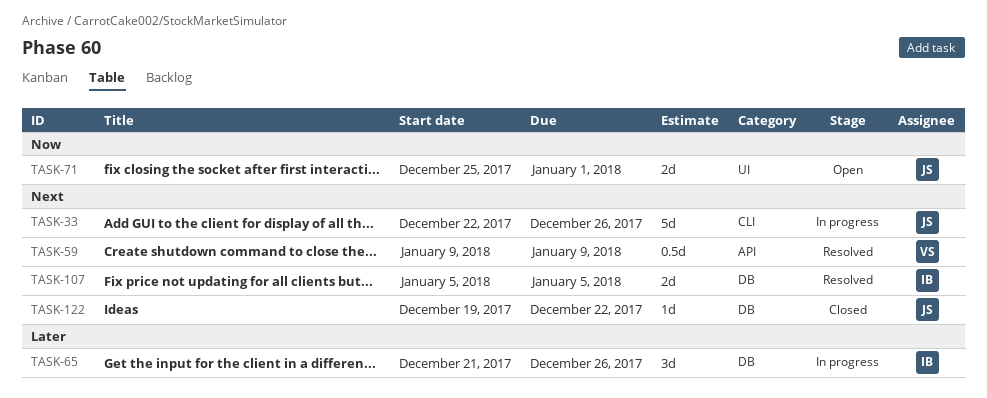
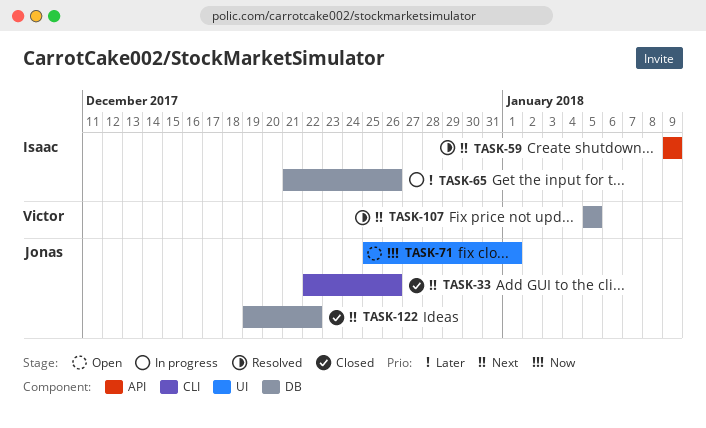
TASK-33, status: In progress -> Closed
TASK-59, owner: Victor -> Isaac
TASK-107, owner: Isaac -> Victor

